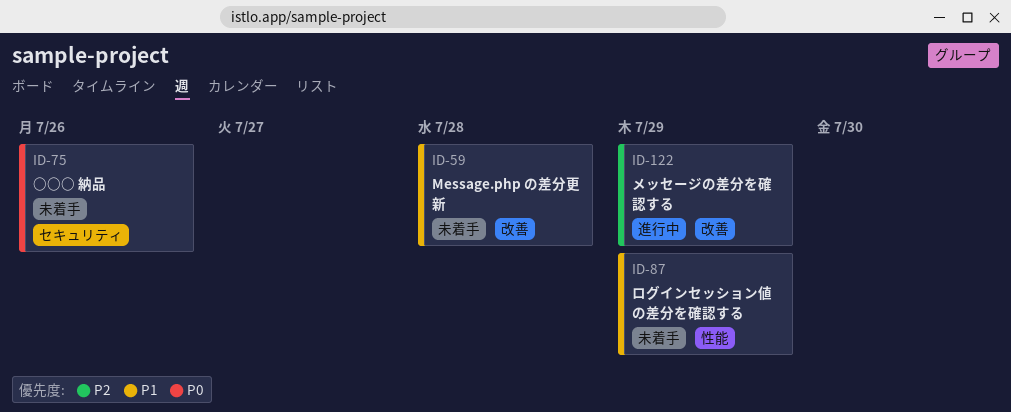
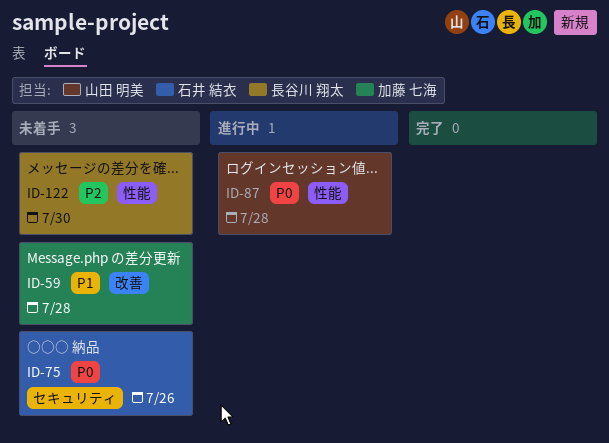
ID-87, status: 未着手 -> 進行中
ID-87, priority: P1 -> P0
ID-87, due: Jul 29 -> Jul 28
ID-122, status: 進行中 -> 未着手
ID-122, label: 改善 -> 性能
ID-122, due: Jul 29 -> Jul 30

